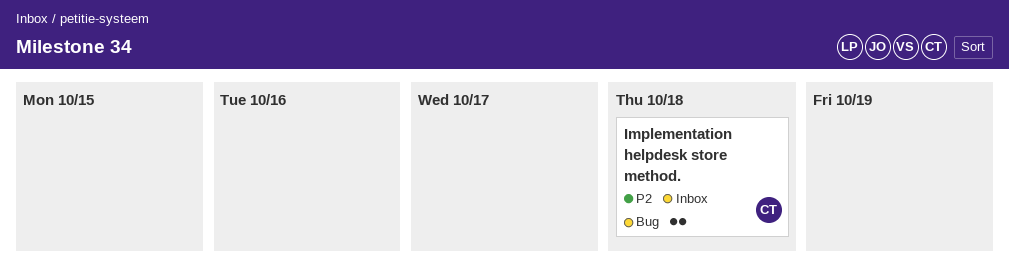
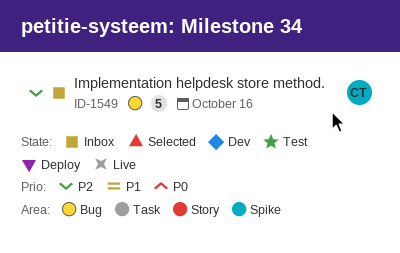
Implementation helpdesk store method., estimate: 2 -> 5
Implementation helpdesk store method., due: Oct 18 -> Oct 16

